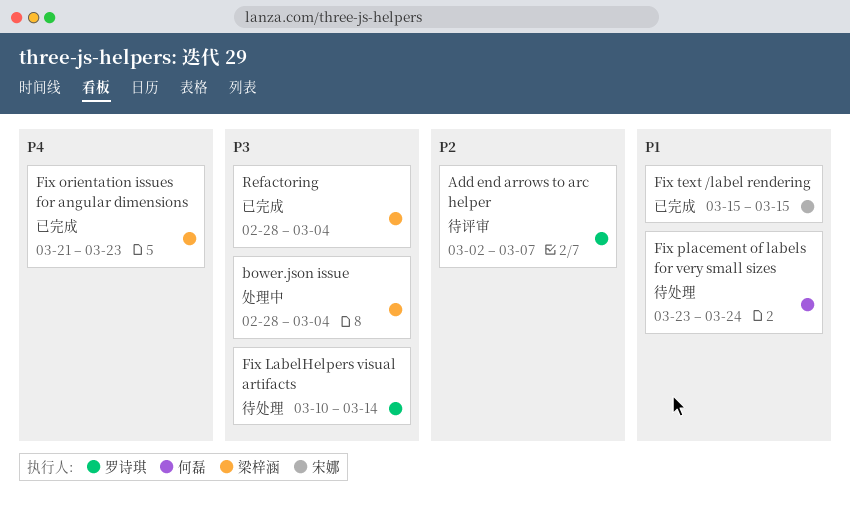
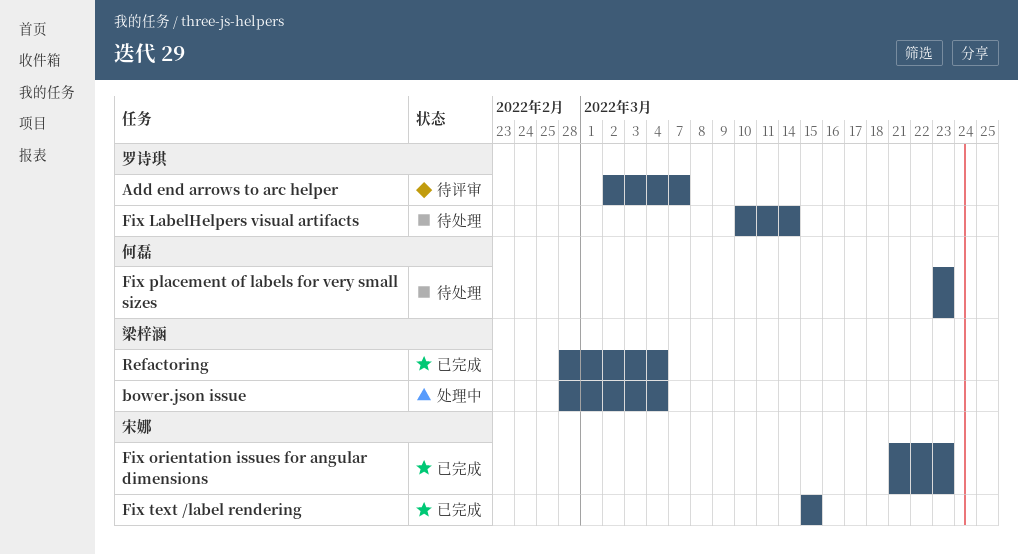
Fix orientation issues for angular dimensions, owner: 梁梓涵 -> 宋娜
Fix placement of labels for very small sizes, due: Mar 24 -> Mar 23

